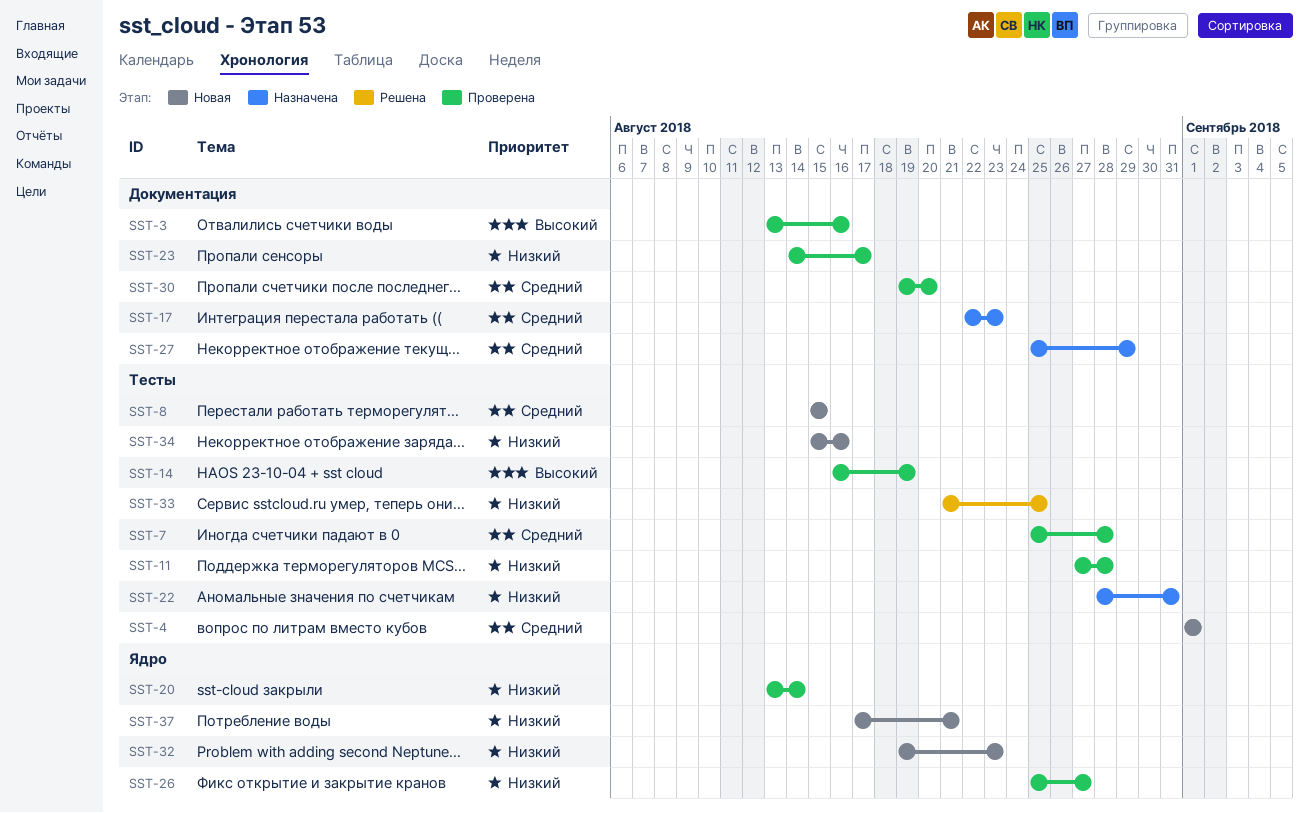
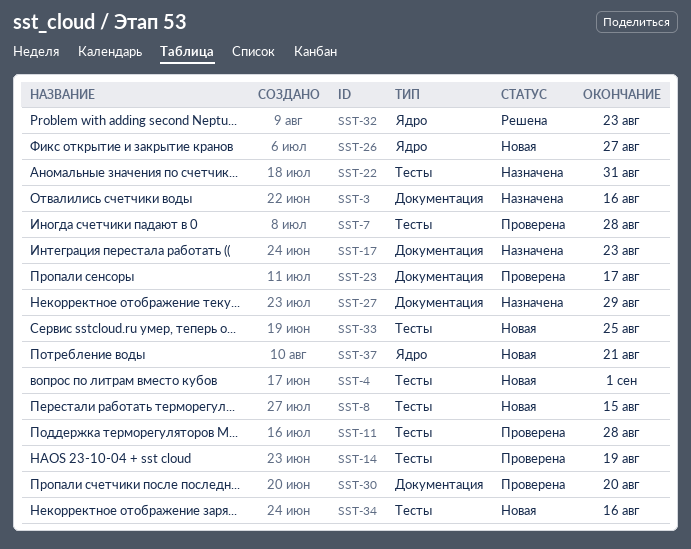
SST-3, status: Проверена -> Назначена
SST-20: present -> none
SST-26, status: Проверена -> Новая
SST-32, status: Новая -> Решена
SST-33, status: Решена -> Новая

